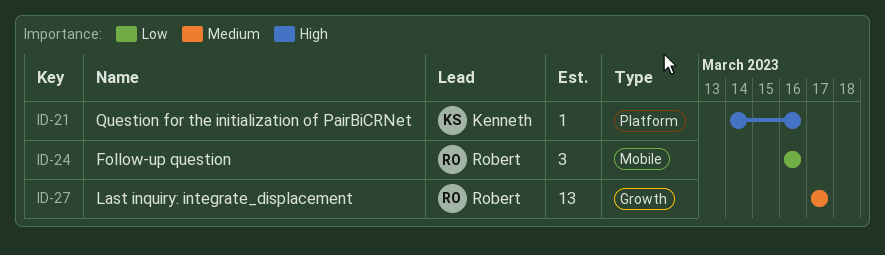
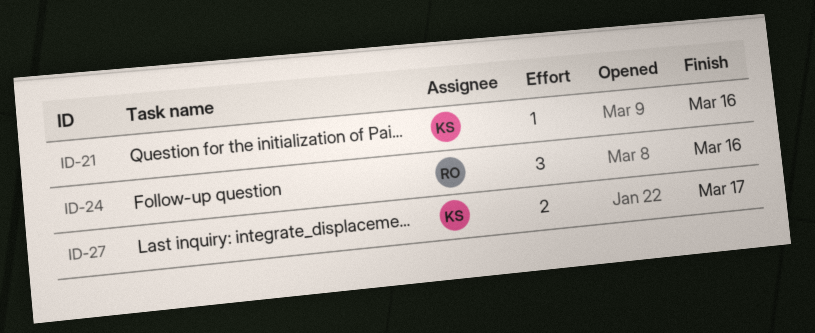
ID-27, owner: Robert -> Kenneth
ID-27, estimate: 13 -> 2

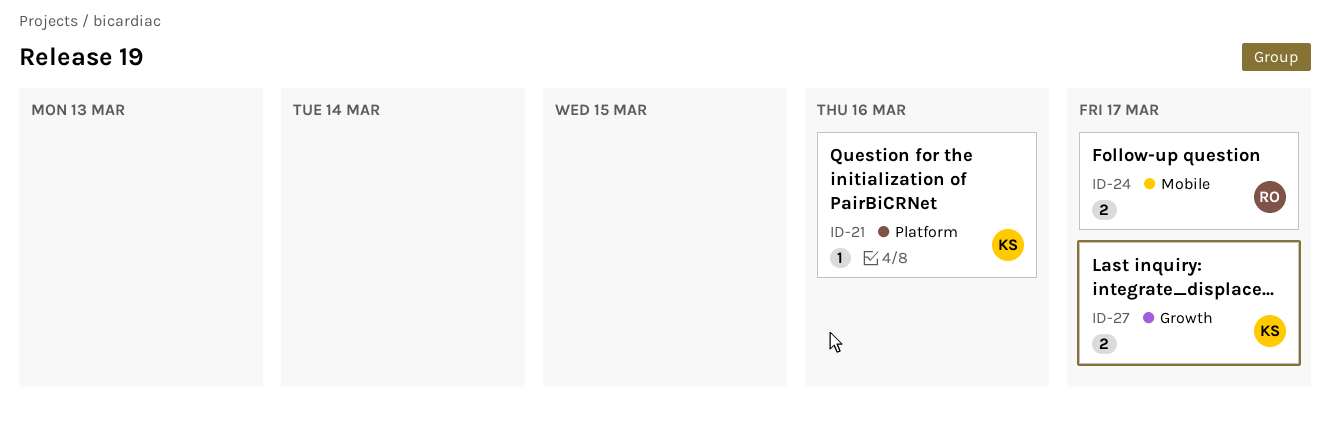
ID-24, estimate: 3 -> 2
ID-24, due: Mar 16 -> Mar 17

